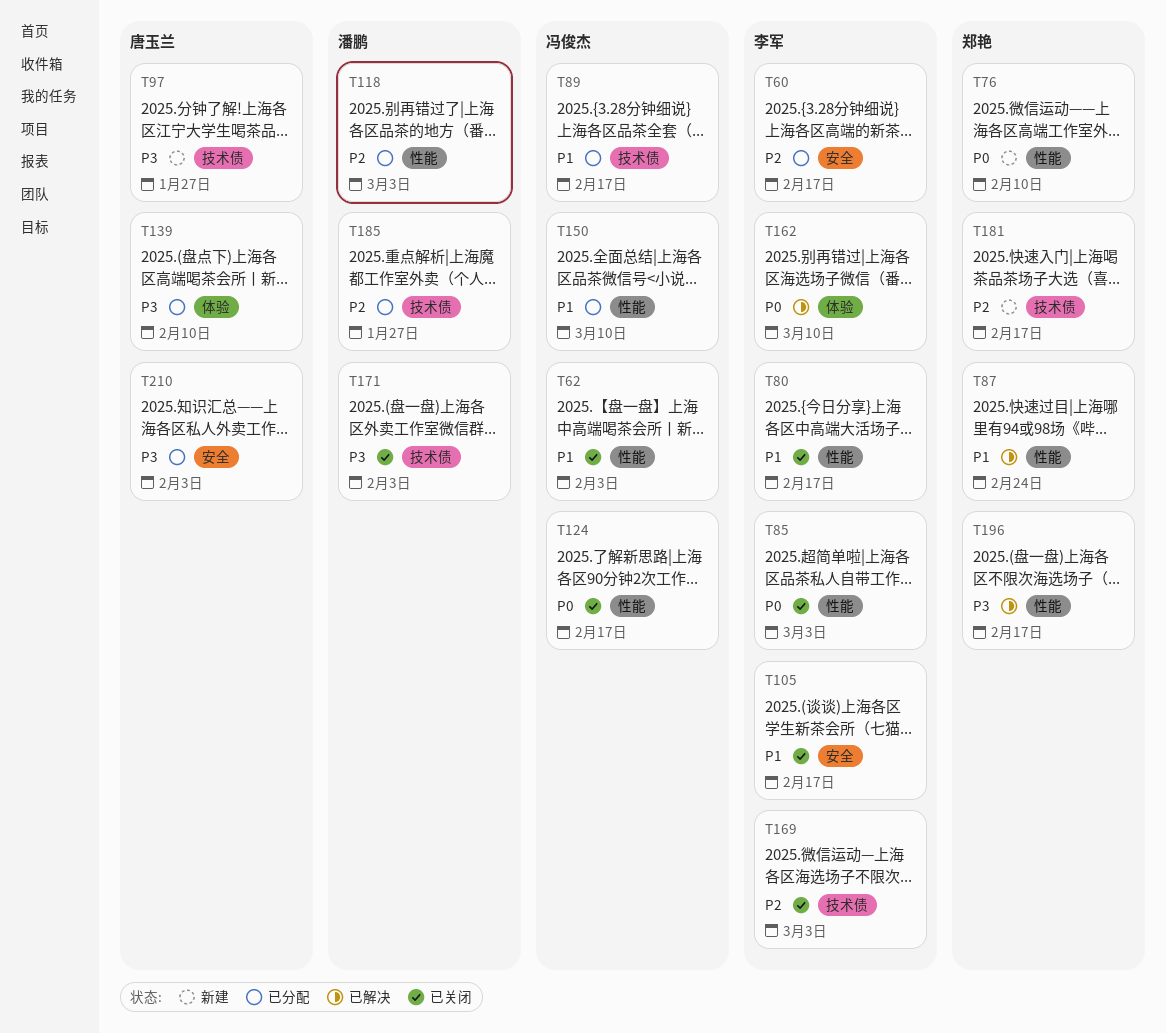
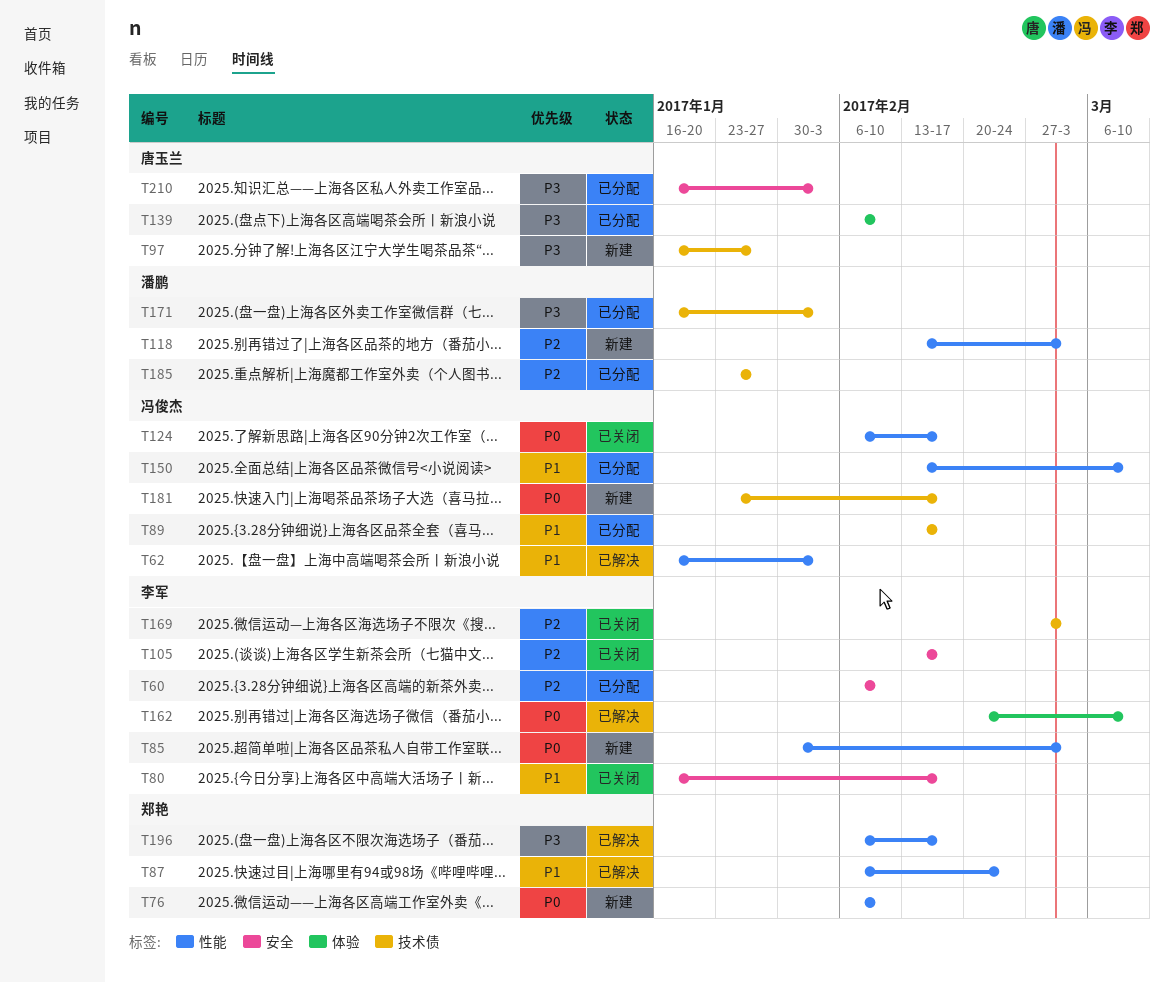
T60, due: Feb 17 -> Feb 10
T62, status: 已关闭 -> 已解决
T80, label: 性能 -> 安全
T85, status: 已关闭 -> 新建
T105, priority: P1 -> P2
T118, status: 已分配 -> 新建
T171, status: 已关闭 -> 已分配
T181, owner: 郑艳 -> 冯俊杰
T181, priority: P2 -> P0

